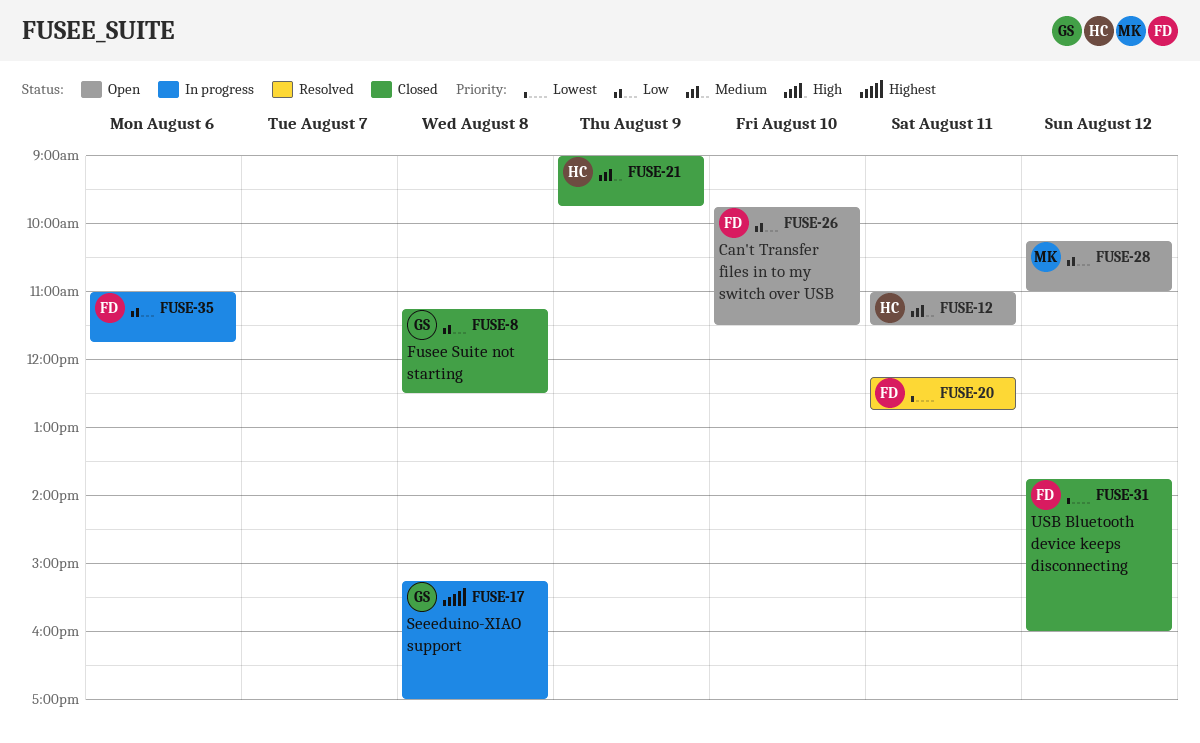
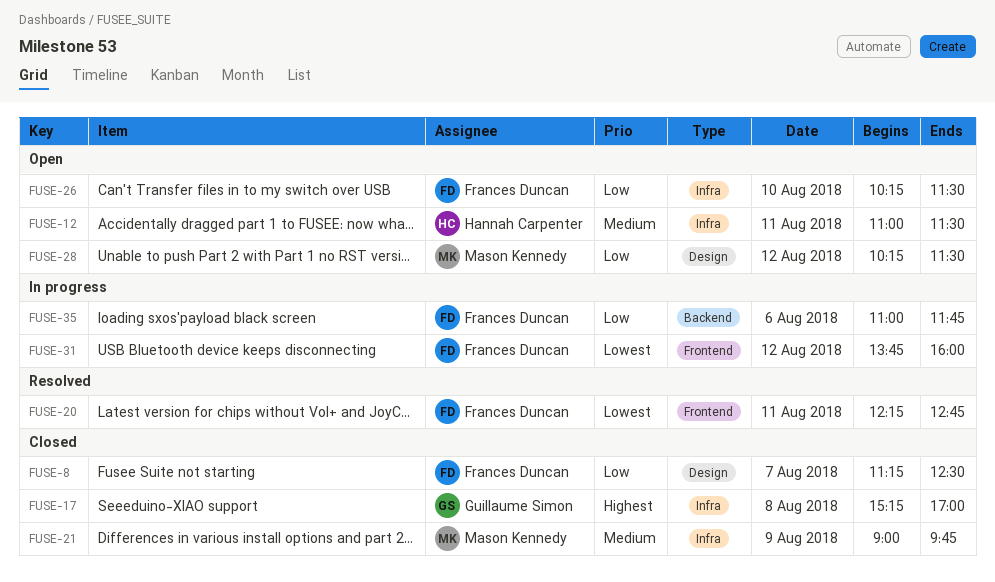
FUSE-8, owner: Guillaume Simon -> Frances Duncan
FUSE-8, day: Aug 8 -> Aug 7
FUSE-17, status: In progress -> Closed
FUSE-21, owner: Hannah Carpenter -> Mason Kennedy
FUSE-26, begins: 09:45 -> 10:15
FUSE-28, ends: 11:00 -> 11:30
FUSE-31, status: Closed -> In progress

